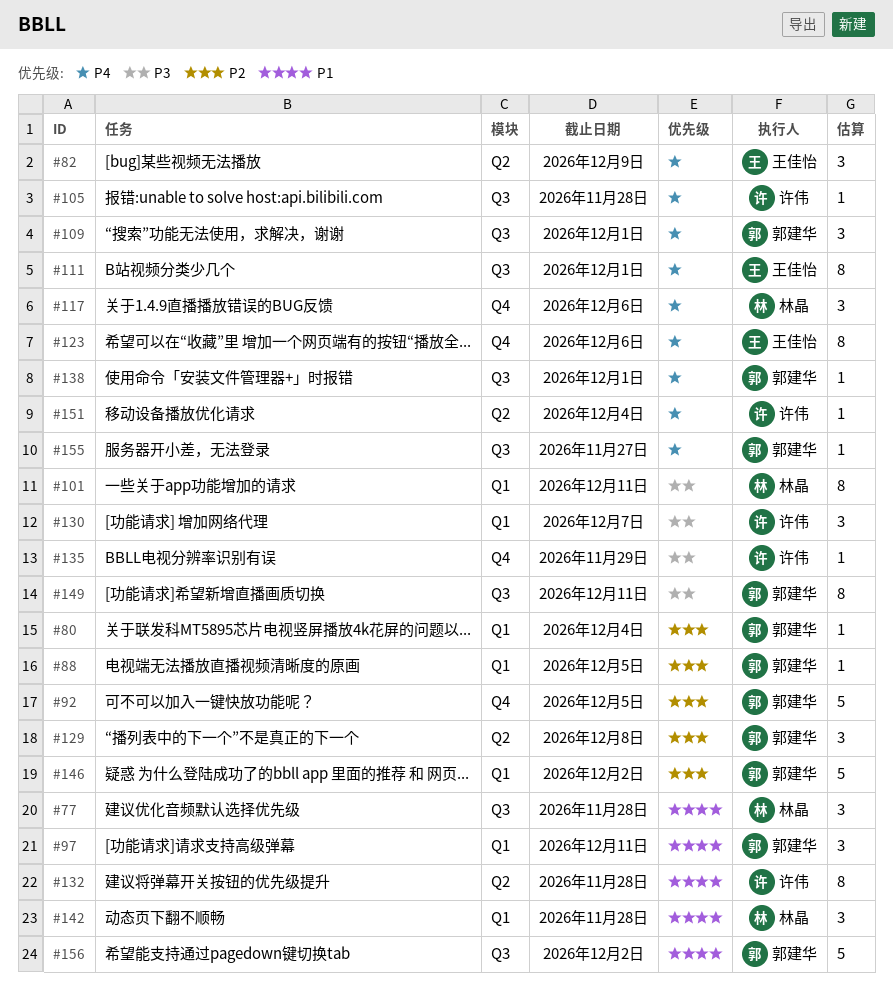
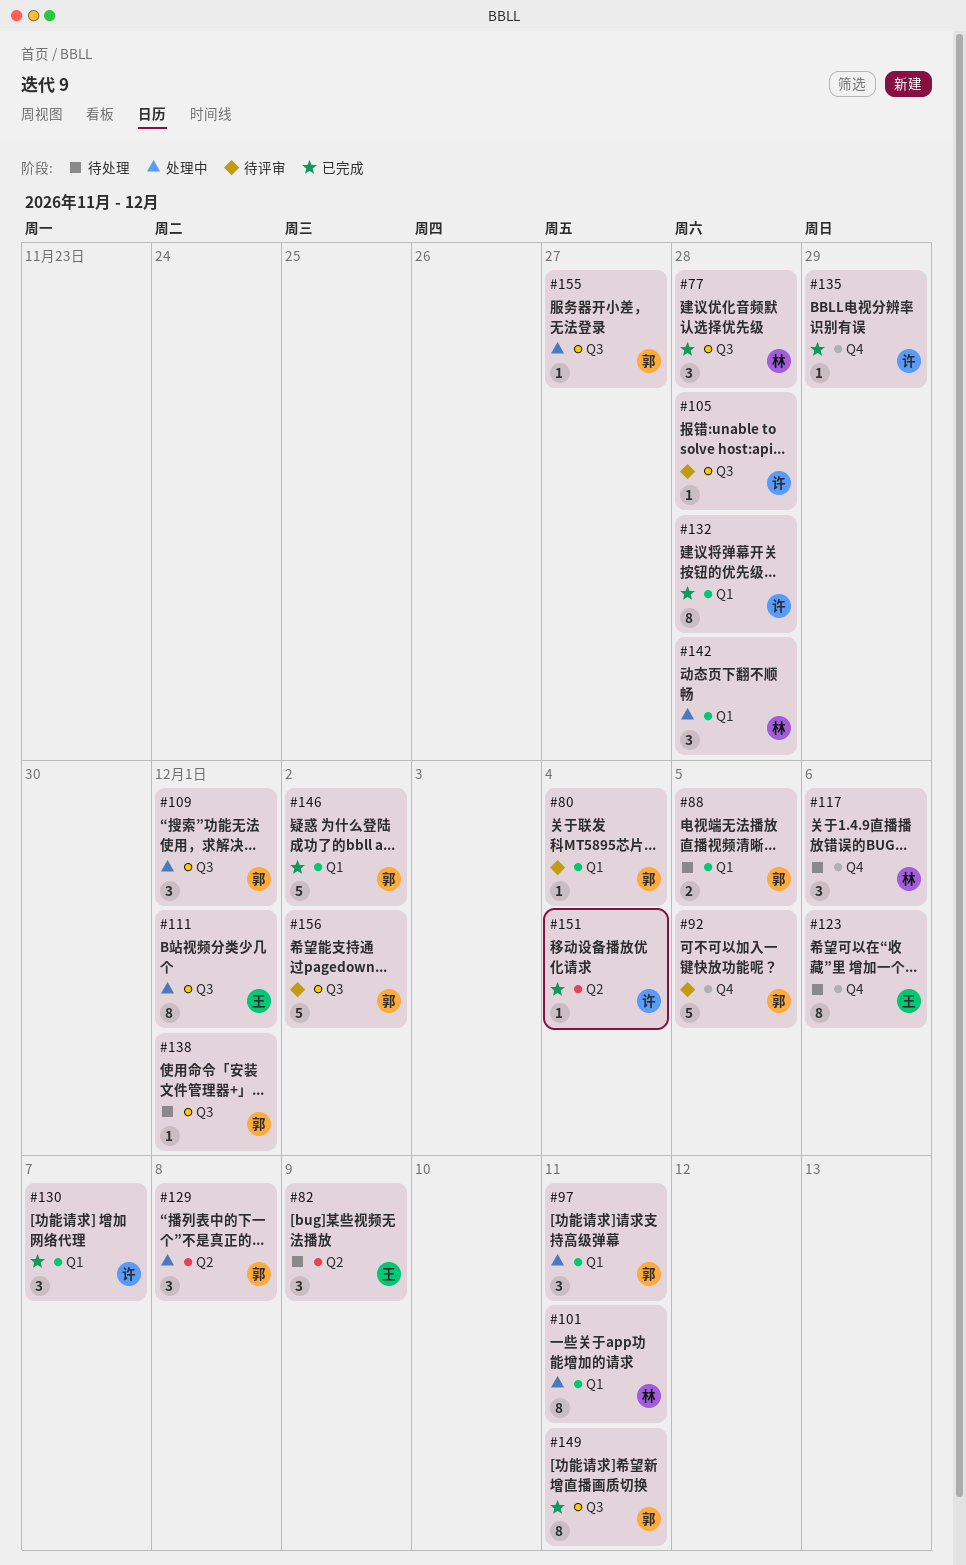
#88, estimate: 1 -> 2
#132, label: Q2 -> Q1

